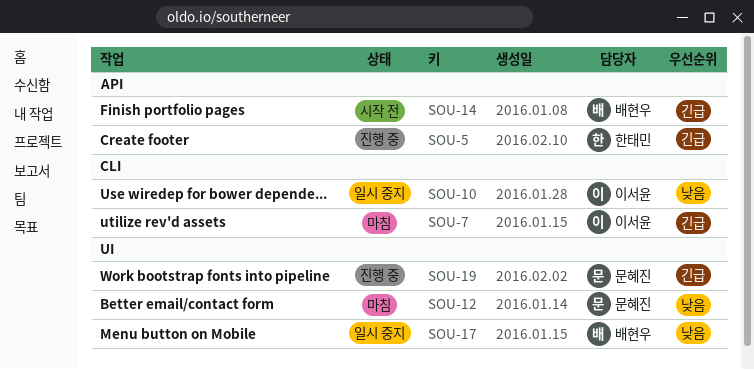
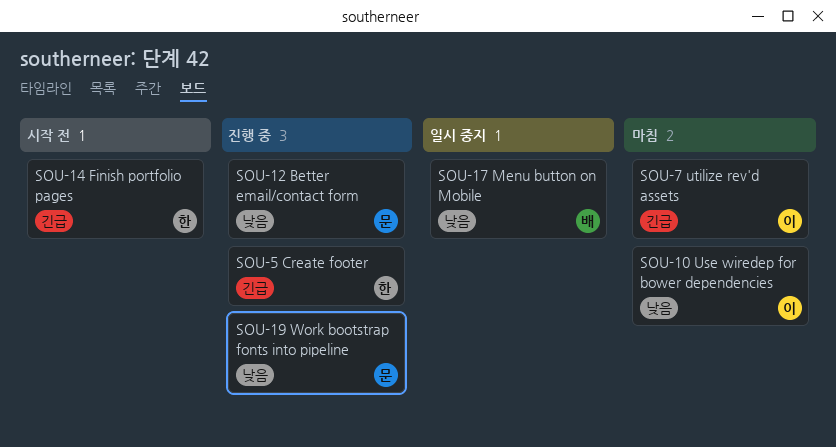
SOU-10, status: 일시 중지 -> 마침
SOU-12, status: 마침 -> 진행 중
SOU-14, owner: 배현우 -> 한태민
SOU-19, priority: 긴급 -> 낮음

